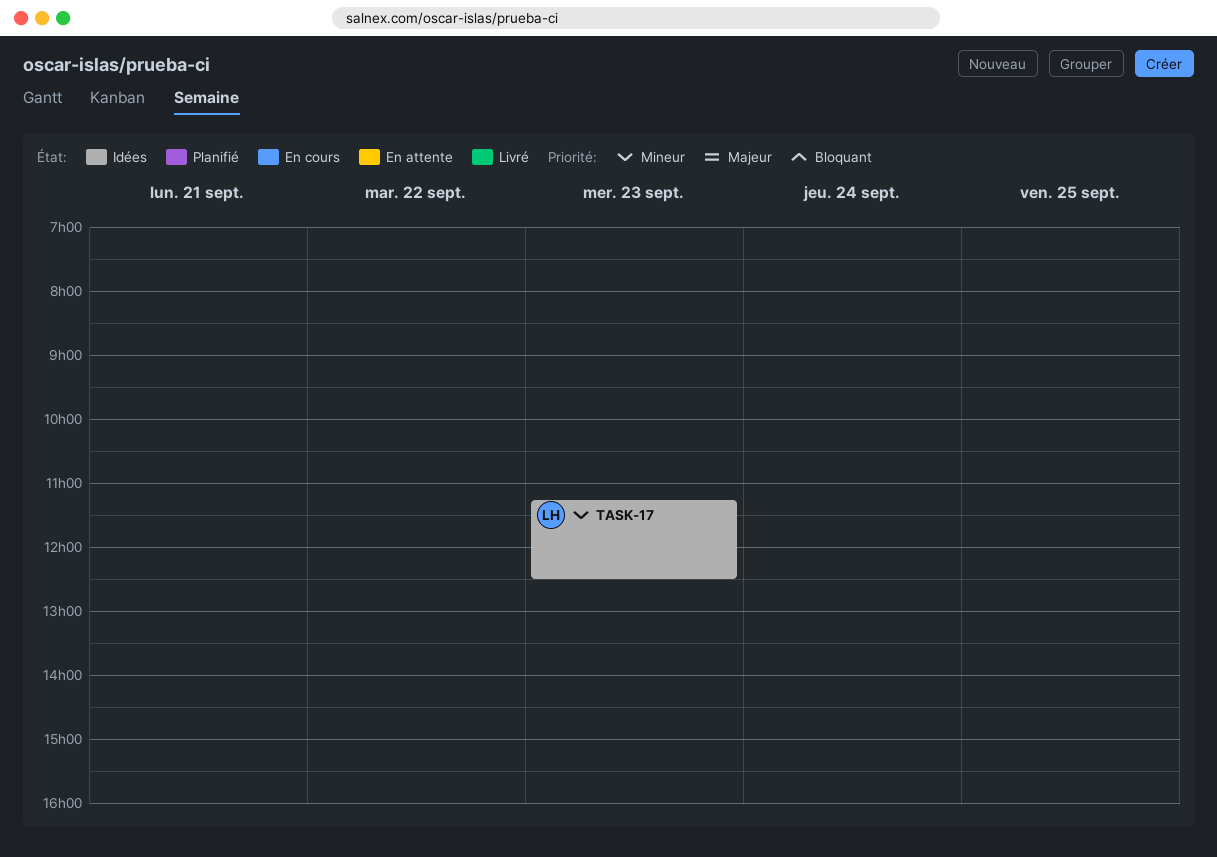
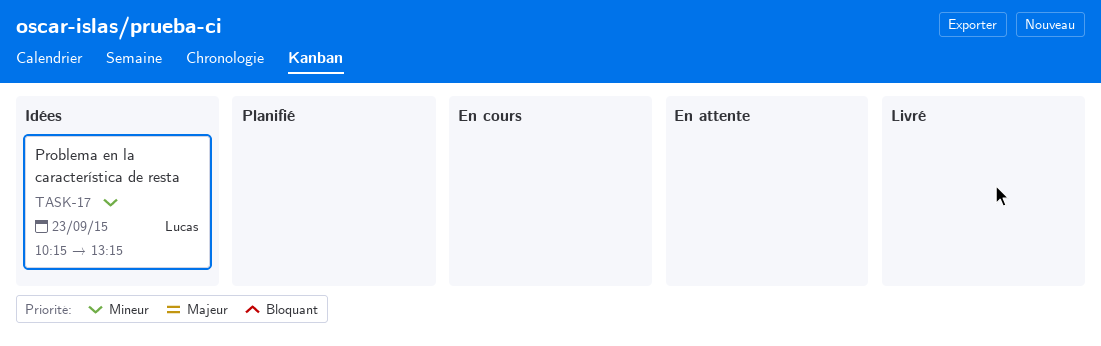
TASK-17, begins: 11:15 -> 10:15
TASK-17, ends: 12:30 -> 13:15

